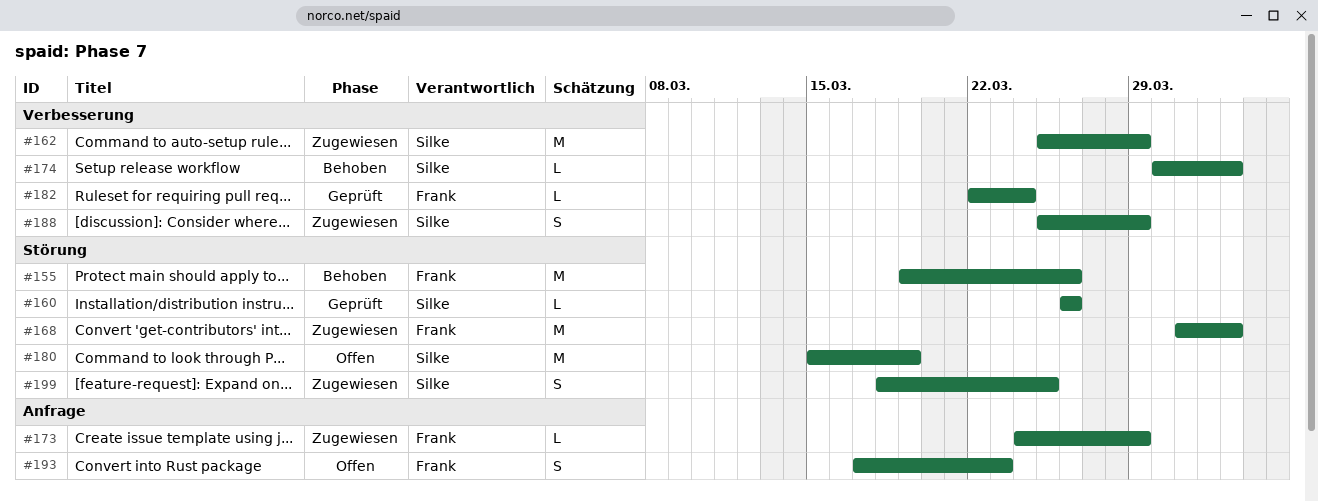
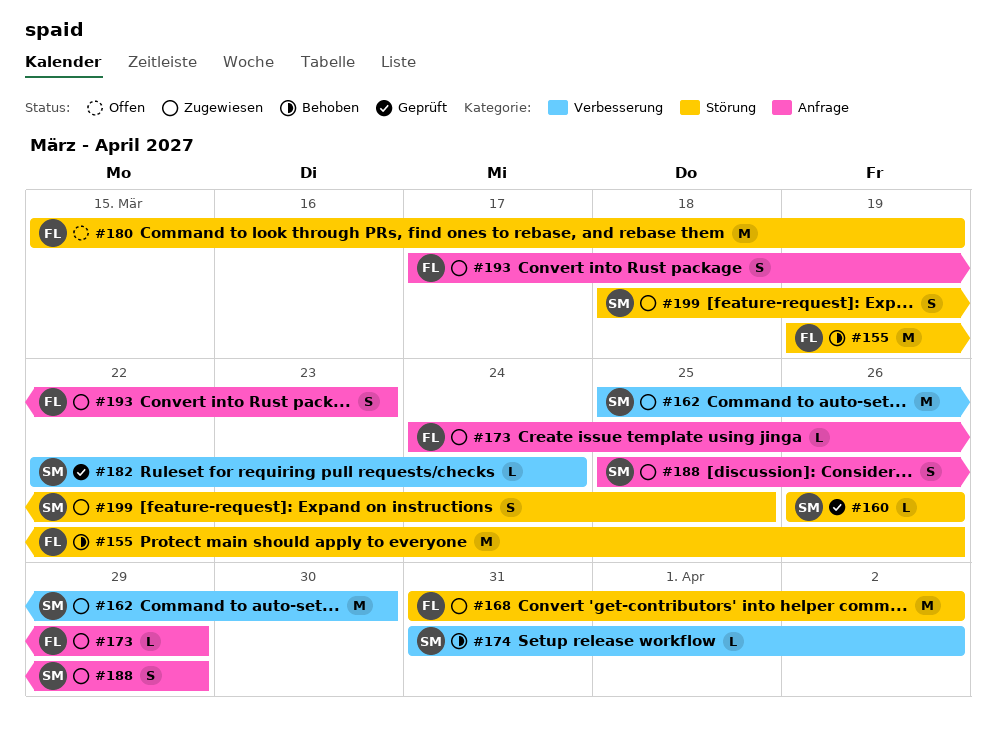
#162, due: Mar 29 -> Mar 30
#174, start: Mar 30 -> Mar 31
#180, owner: Silke -> Frank
#182, owner: Frank -> Silke
#188, label: Verbesserung -> Anfrage
#193, status: Offen -> Zugewiesen

